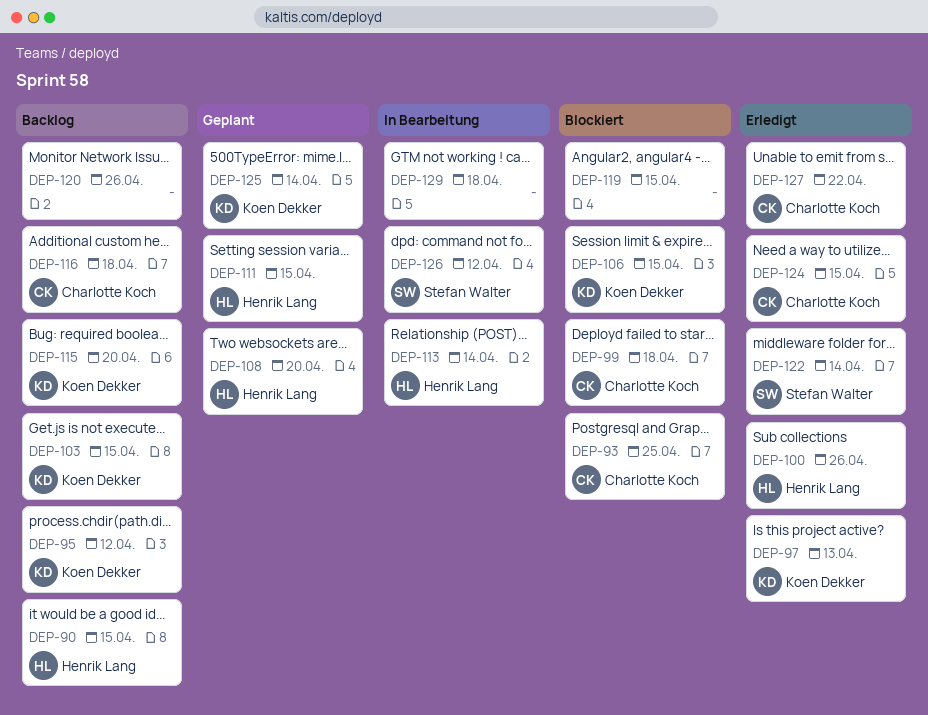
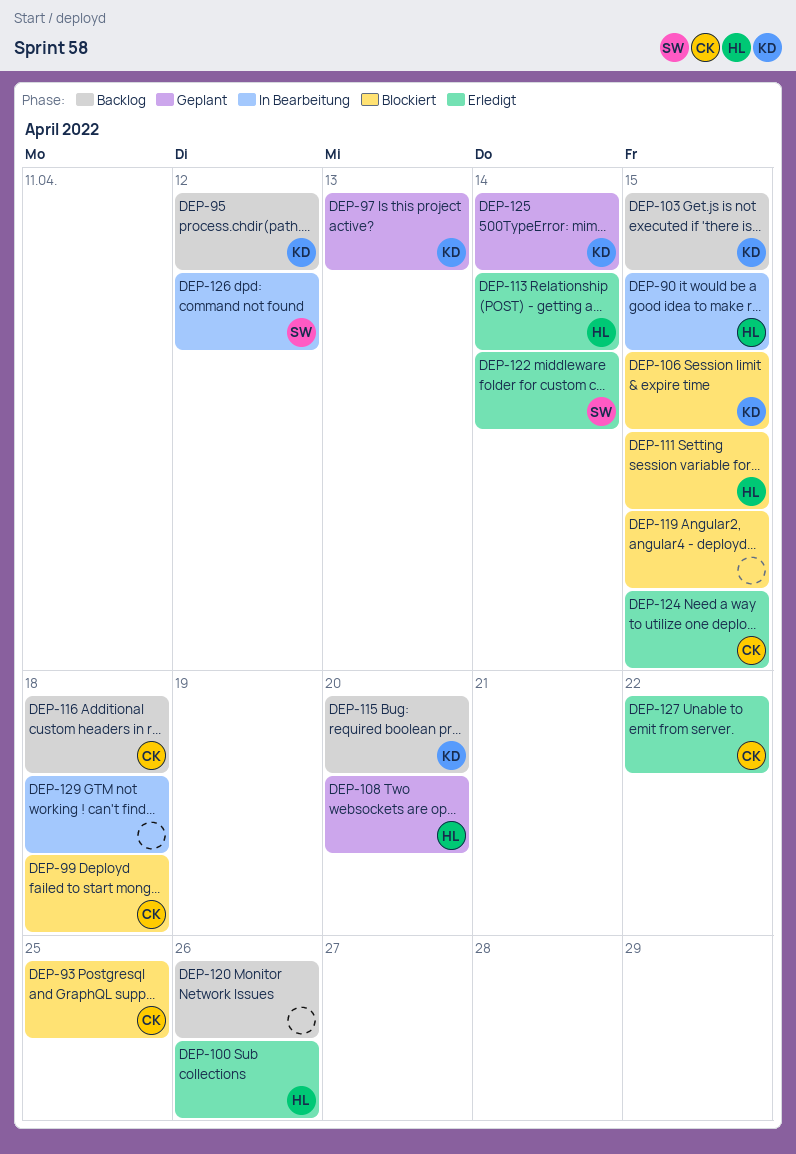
DEP-90, status: Backlog -> In Bearbeitung
DEP-97, status: Erledigt -> Geplant
DEP-111, status: Geplant -> Blockiert
DEP-113, status: In Bearbeitung -> Erledigt

